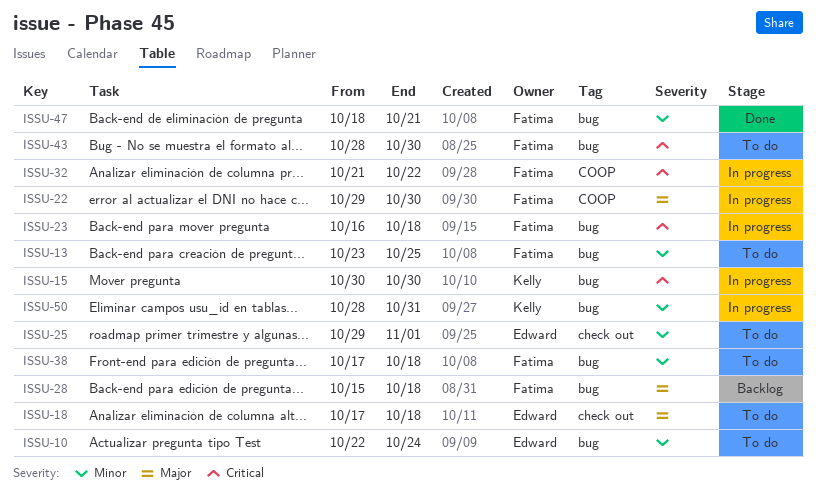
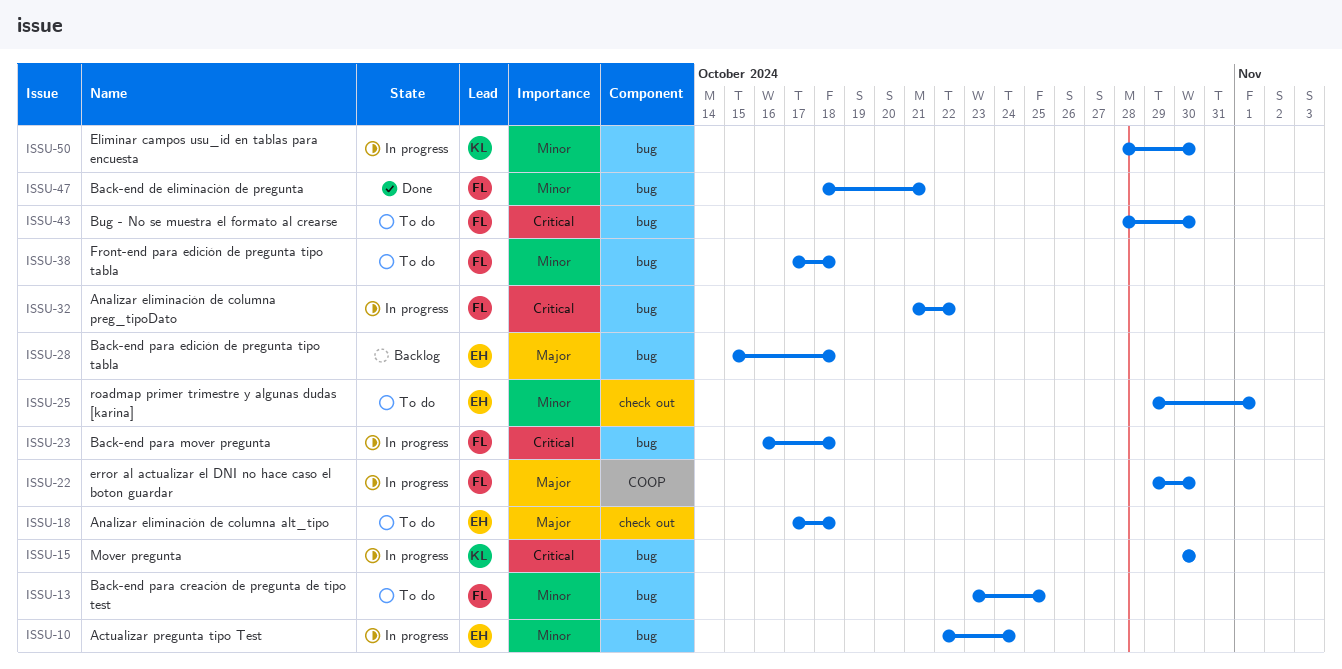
ISSU-10, status: To do -> In progress
ISSU-28, owner: Fatima -> Edward
ISSU-32, label: COOP -> bug
ISSU-50, due: Oct 31 -> Oct 30

